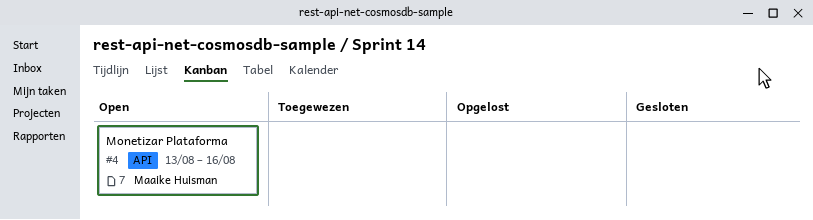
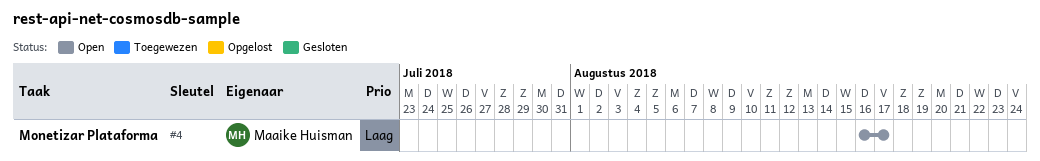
#4, start: Aug 13 -> Aug 16
#4, due: Aug 16 -> Aug 17

